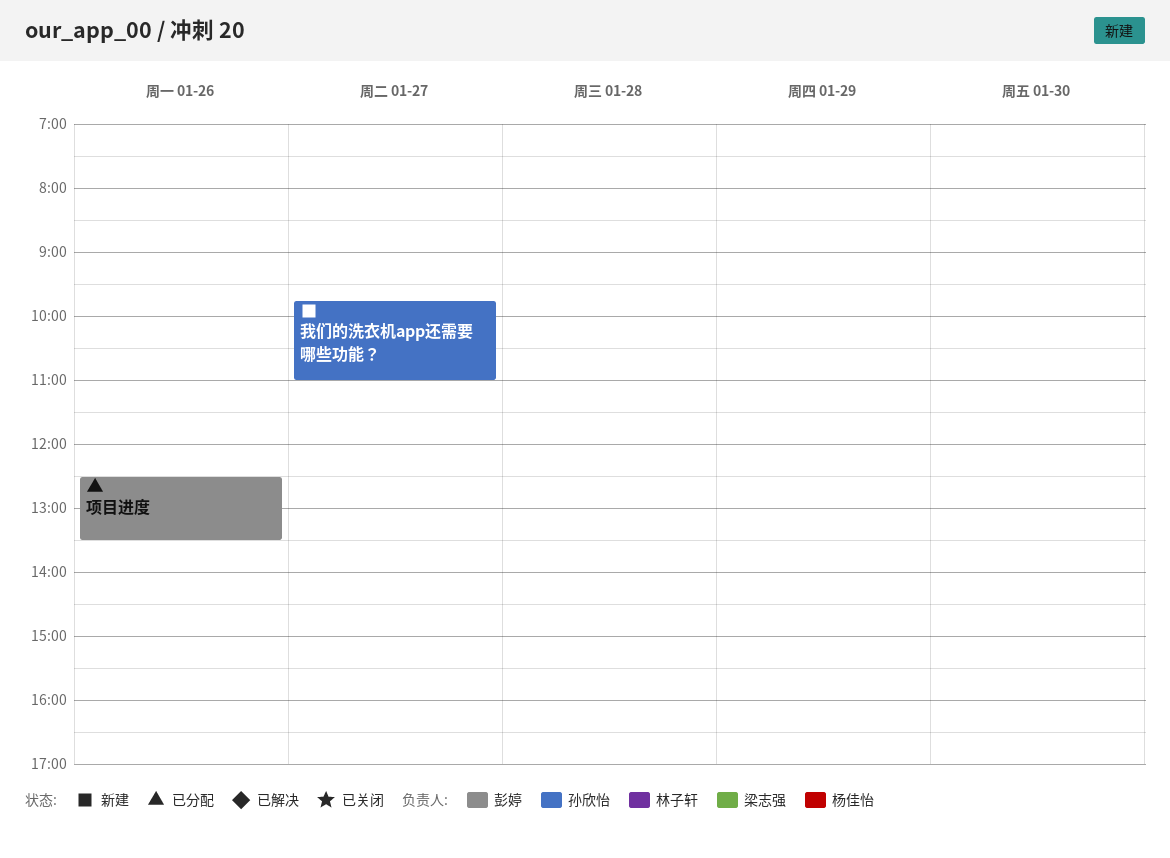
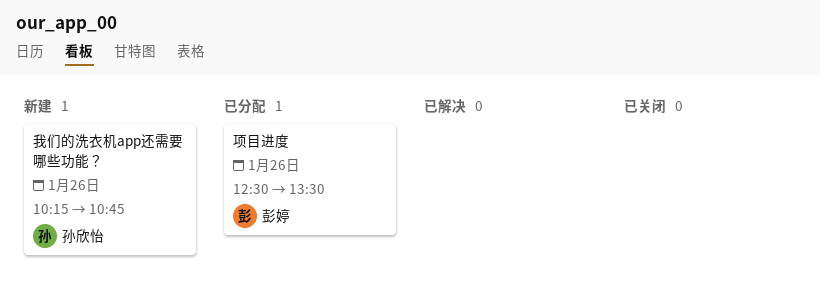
我们的洗衣机app还需要哪些功能？, day: Jan 27 -> Jan 26
我们的洗衣机app还需要哪些功能？, begins: 09:45 -> 10:15
我们的洗衣机app还需要哪些功能？, ends: 11:00 -> 10:45

